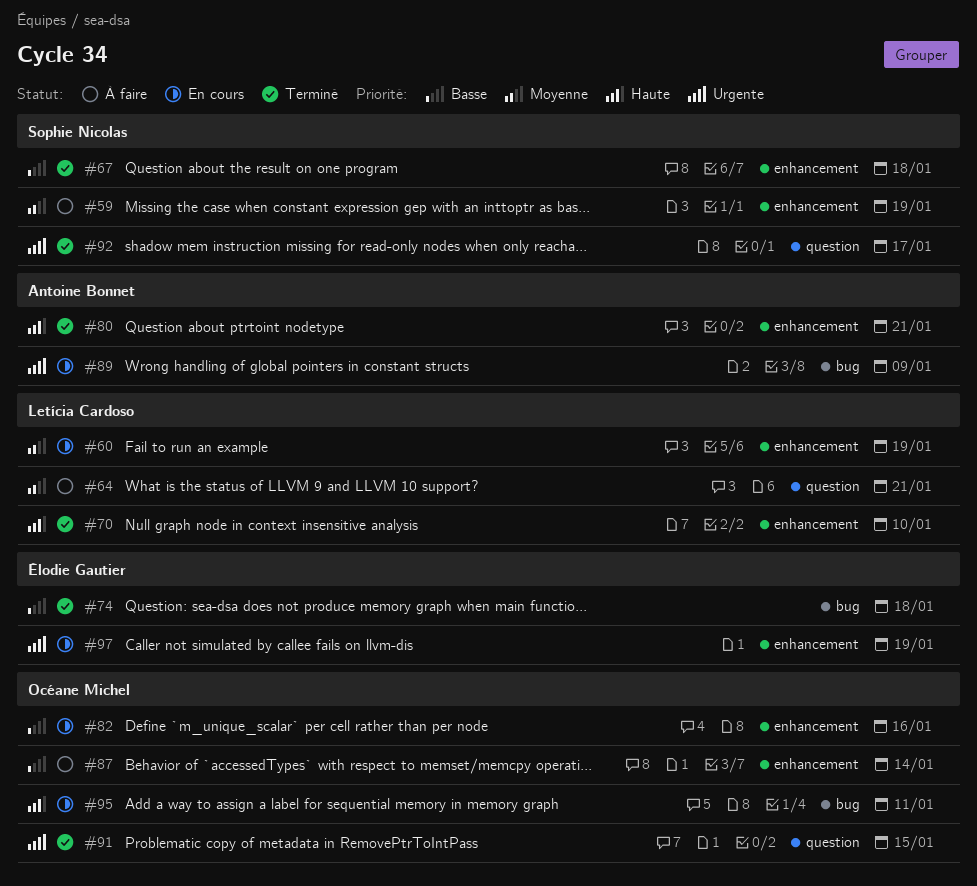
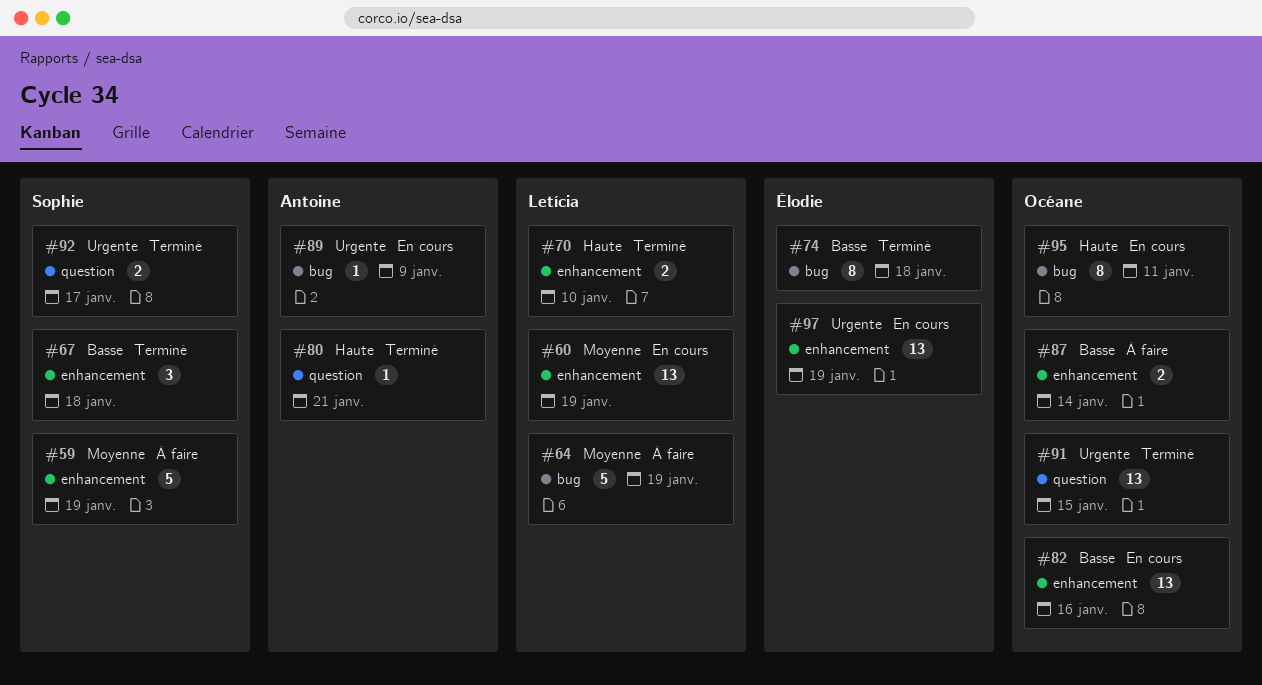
#64, label: question -> bug
#64, due: Jan 21 -> Jan 19
#80, label: enhancement -> question

